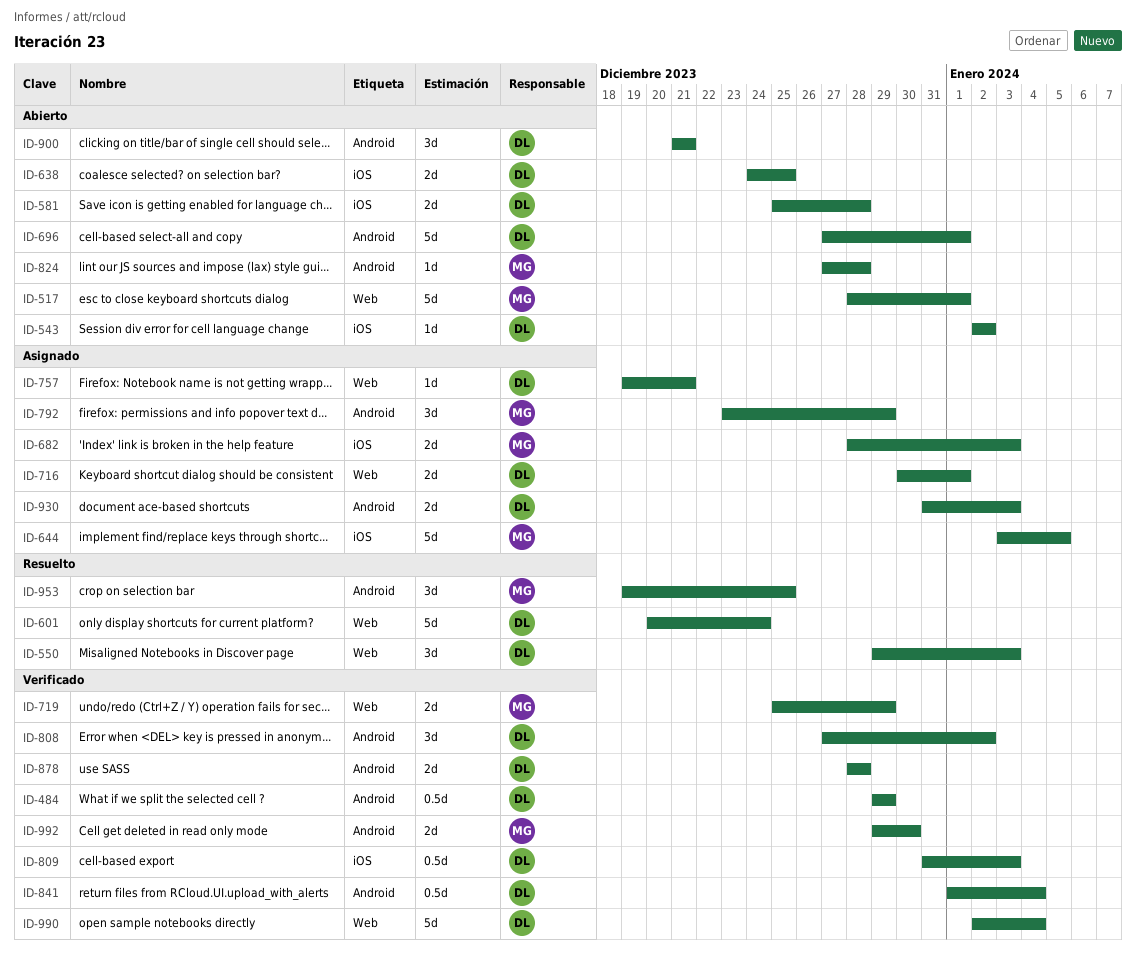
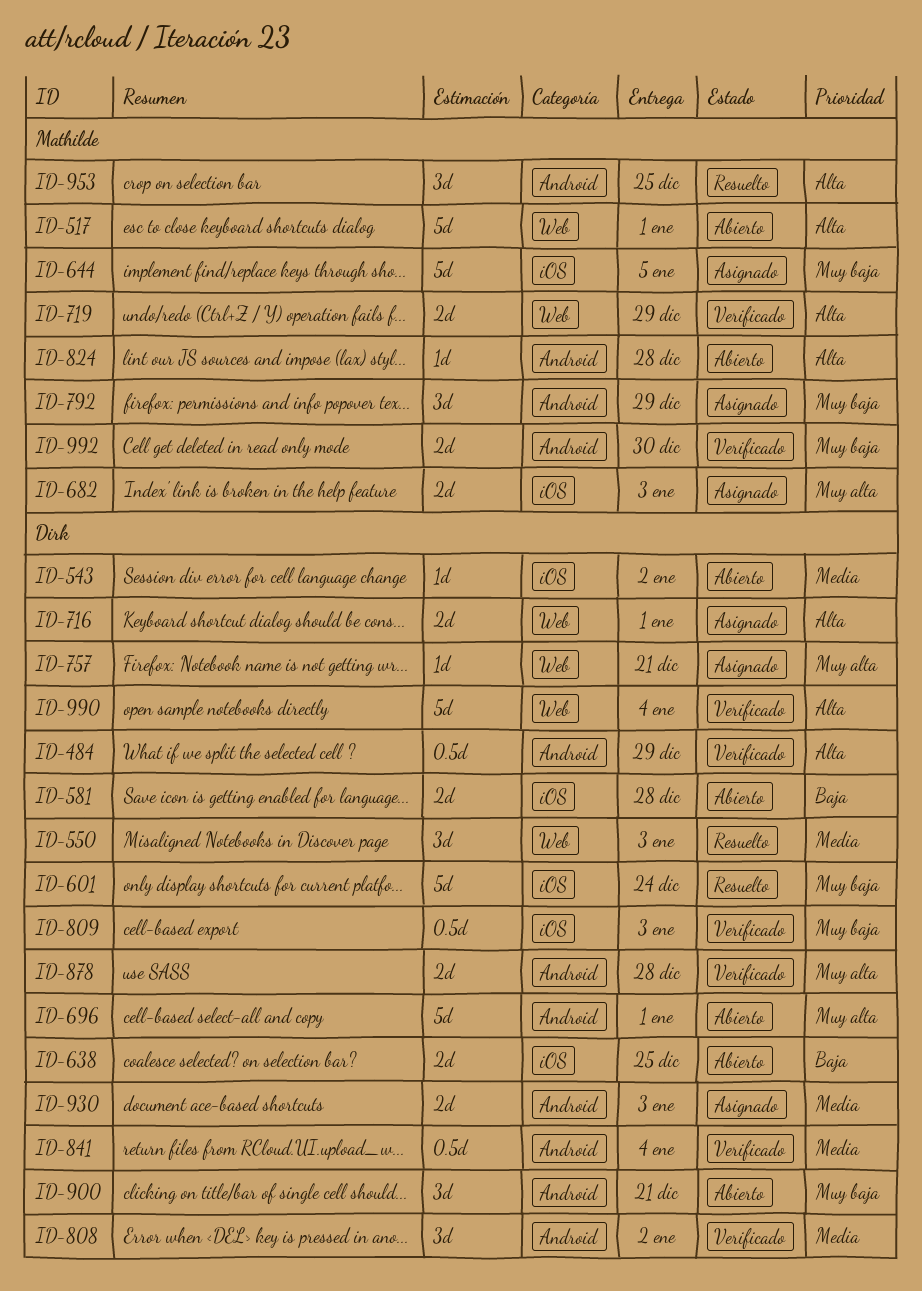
ID-601, label: Web -> iOS

